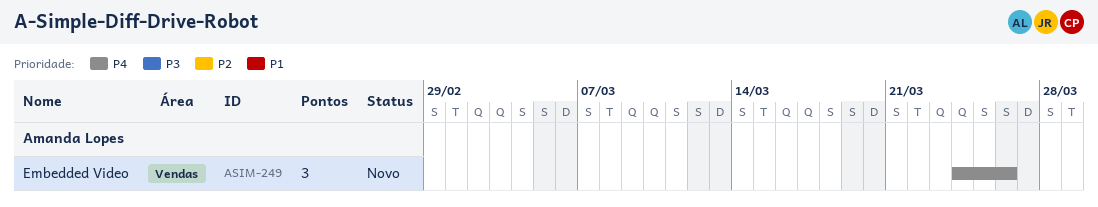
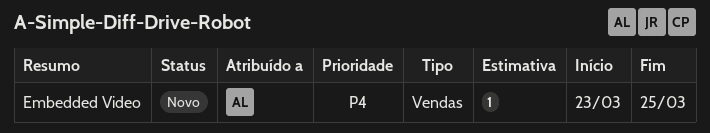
Embedded Video, estimate: 3 -> 1
Embedded Video, start: Mar 24 -> Mar 23
Embedded Video, due: Mar 26 -> Mar 25

